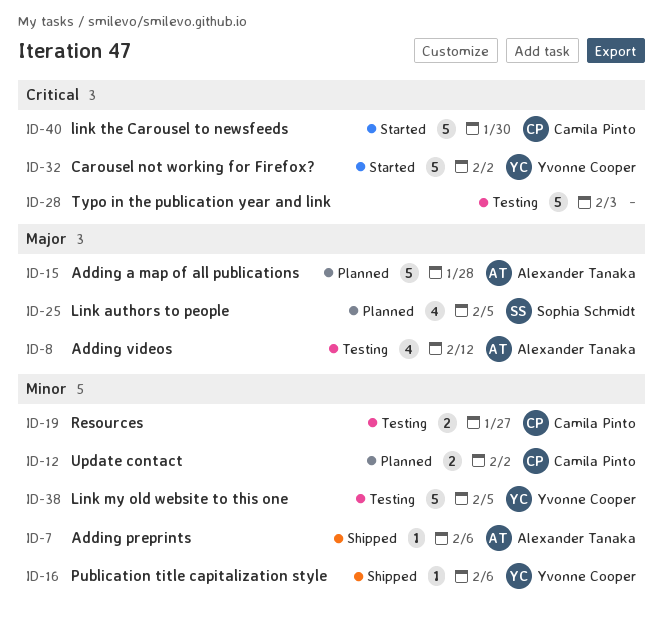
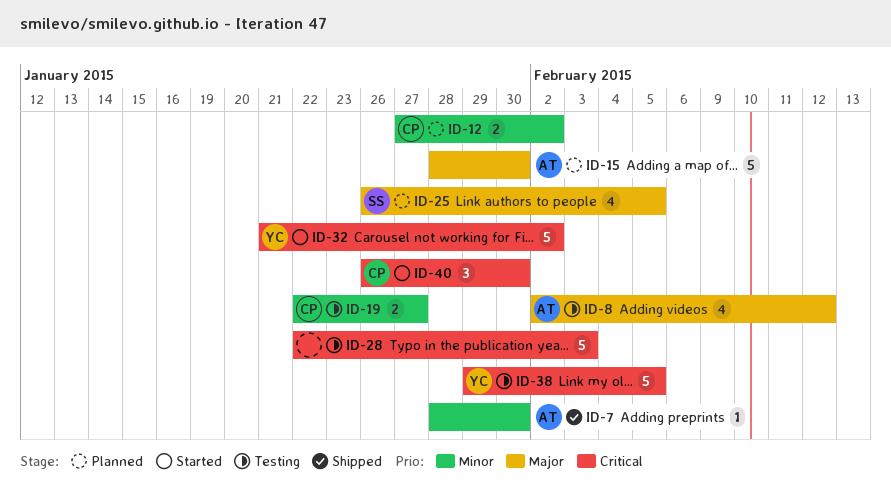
ID-7, due: Feb 6 -> Jan 30
ID-15, due: Jan 28 -> Jan 30
ID-16: present -> none
ID-38, priority: Minor -> Critical
ID-40, estimate: 5 -> 3

